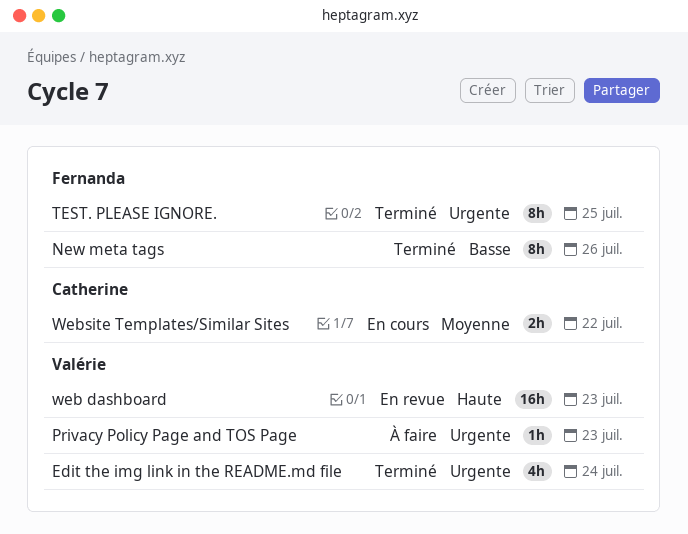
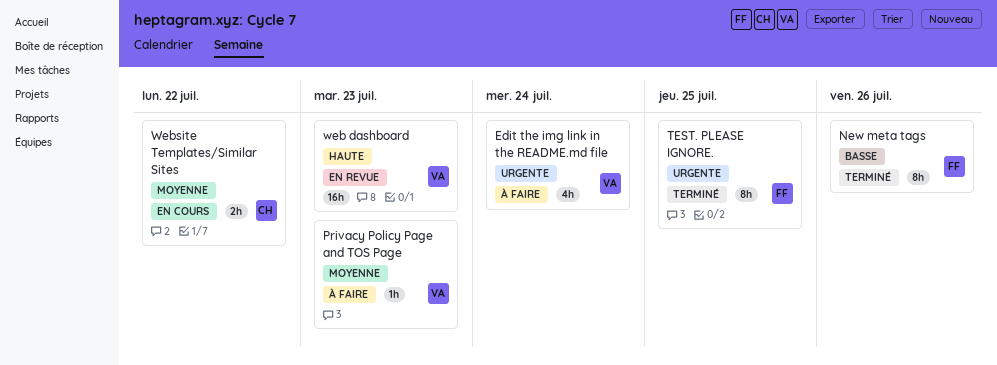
Edit the img link in the README.md file, status: Terminé -> À faire
Privacy Policy Page and TOS Page, priority: Urgente -> Moyenne

